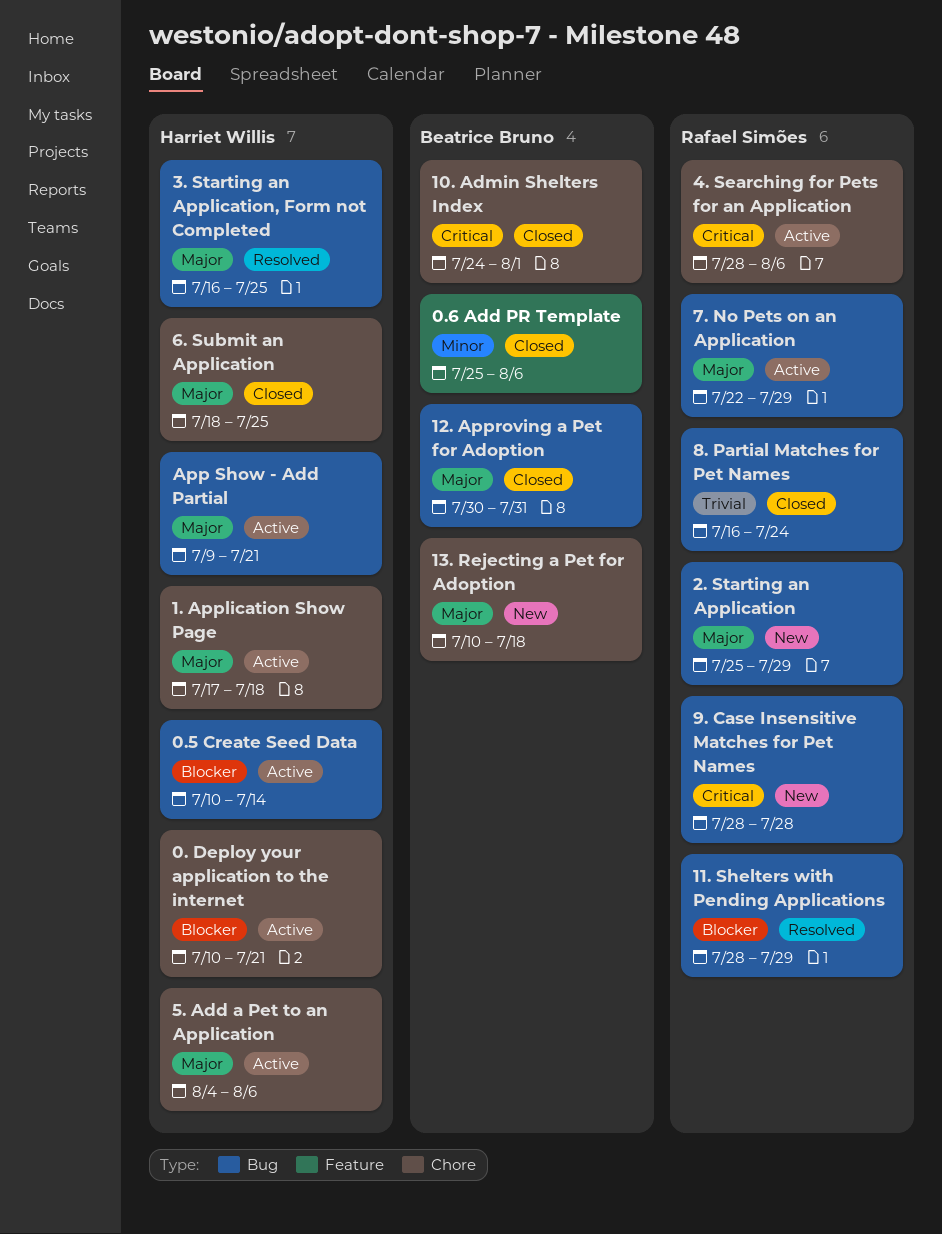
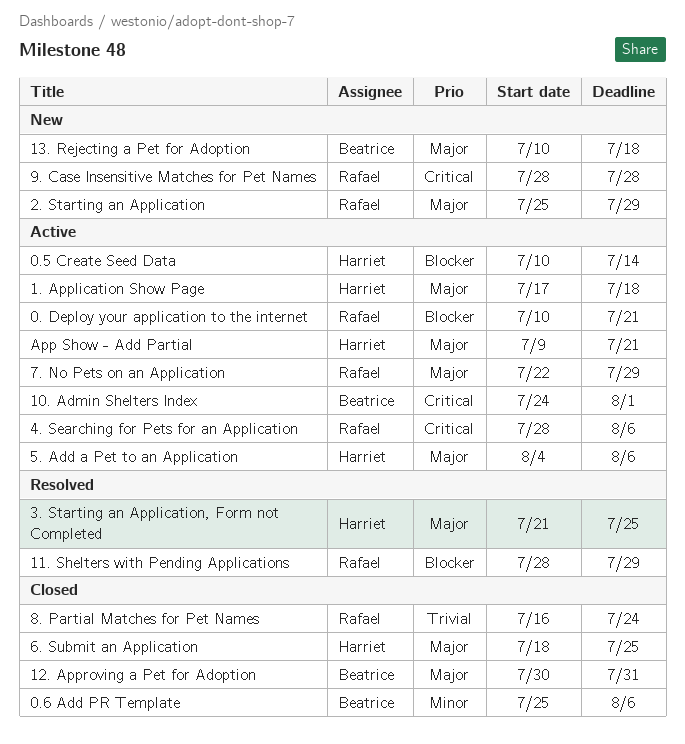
0. Deploy your application to the internet, owner: Harriet Willis -> Rafael Simões
10. Admin Shelters Index, status: Closed -> Active
3. Starting an Application, Form not Completed, start: Jul 16 -> Jul 21

